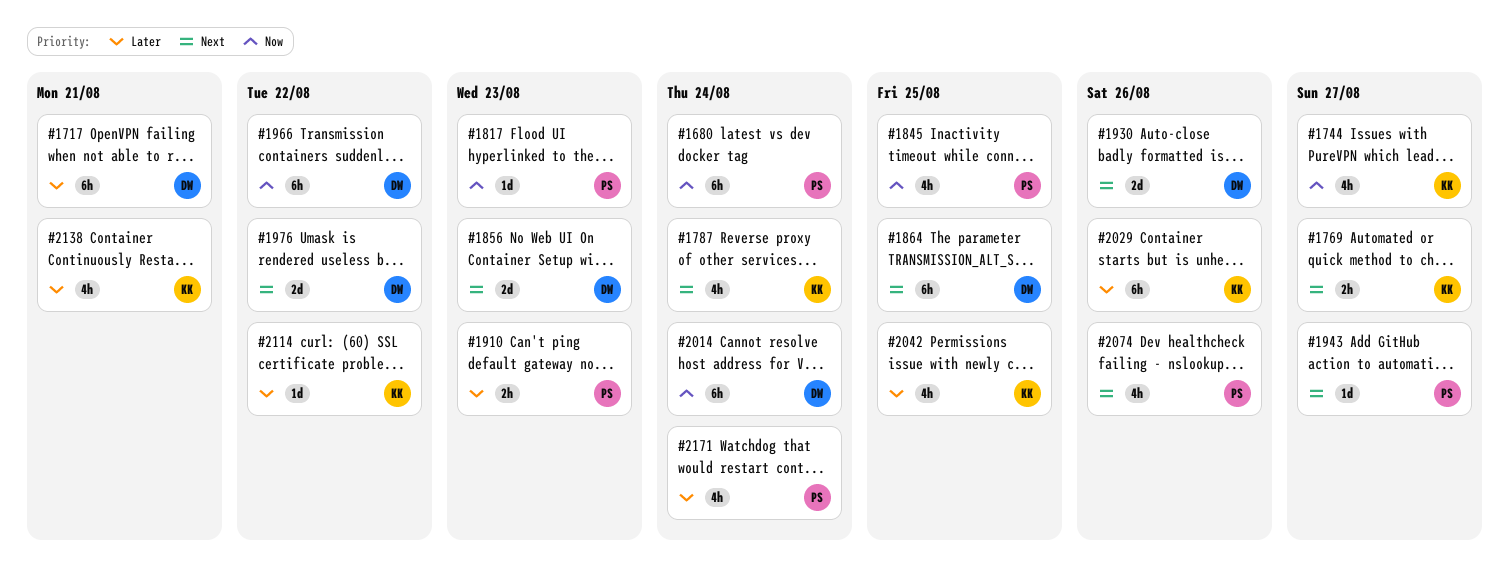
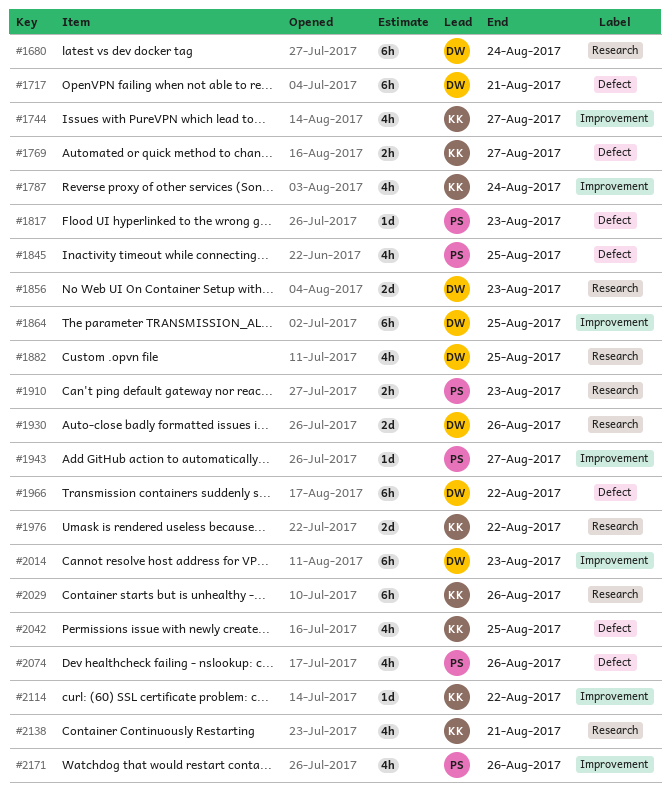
#1680, owner: PS -> DW
#1882: none -> present
#1976, owner: DW -> KK
#2014, due: Aug 24 -> Aug 23
#2171, due: Aug 24 -> Aug 26

